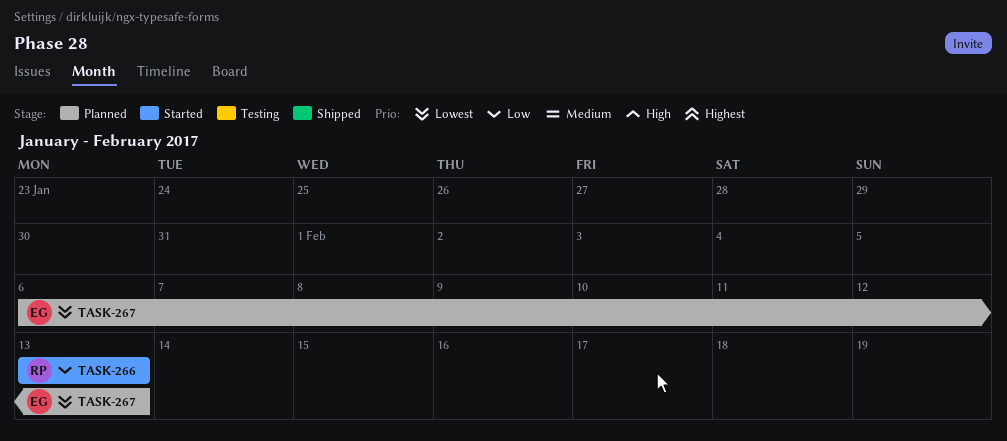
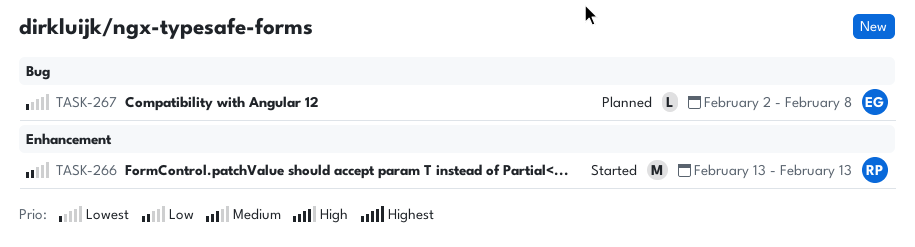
TASK-267, start: Feb 6 -> Feb 2
TASK-267, due: Feb 13 -> Feb 8

